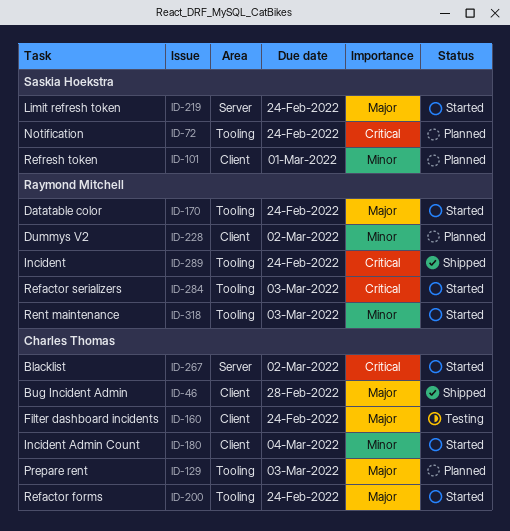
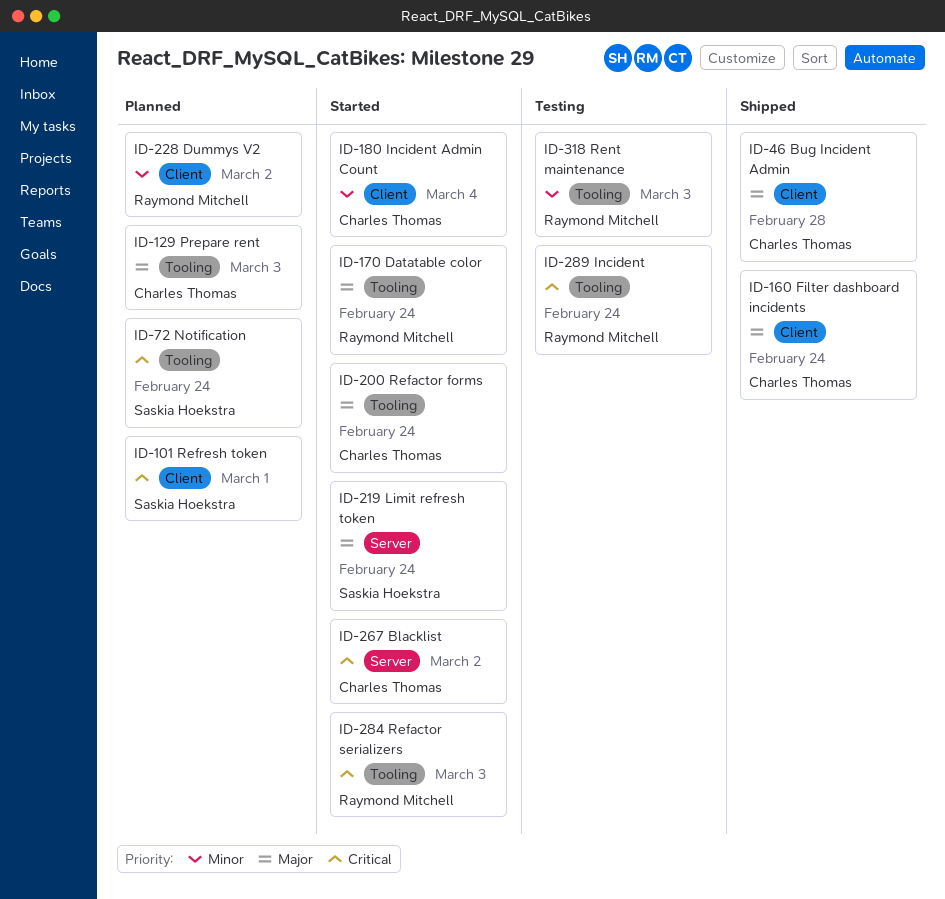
ID-101, priority: Minor -> Critical
ID-160, status: Testing -> Shipped
ID-289, status: Shipped -> Testing
ID-318, status: Started -> Testing

